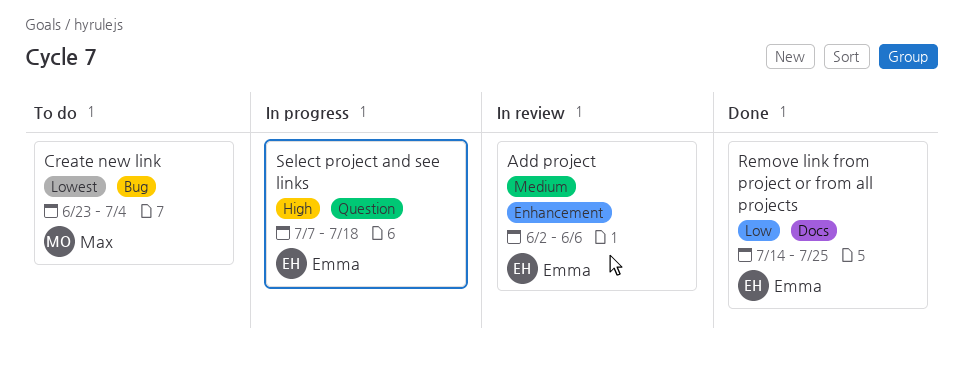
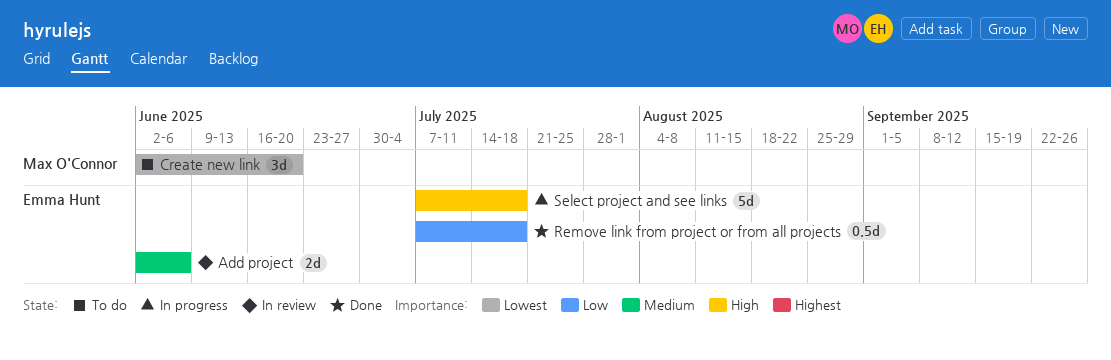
Create new link, start: Jun 23 -> Jun 2
Create new link, due: Jul 4 -> Jun 20
Remove link from project or from all projects, start: Jul 14 -> Jul 7
Remove link from project or from all projects, due: Jul 25 -> Jul 18

